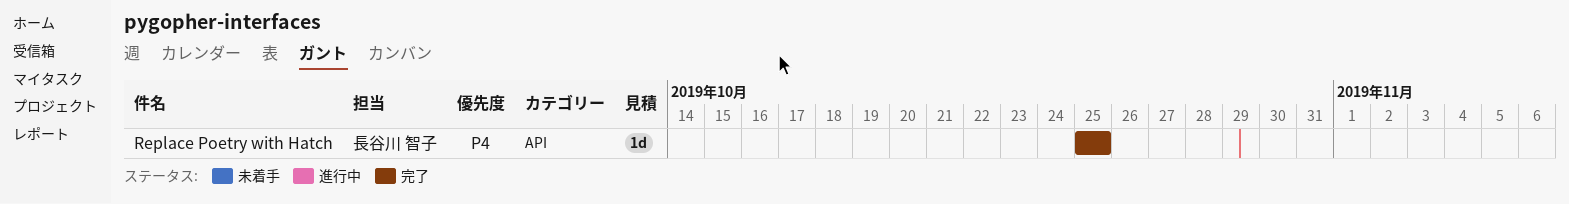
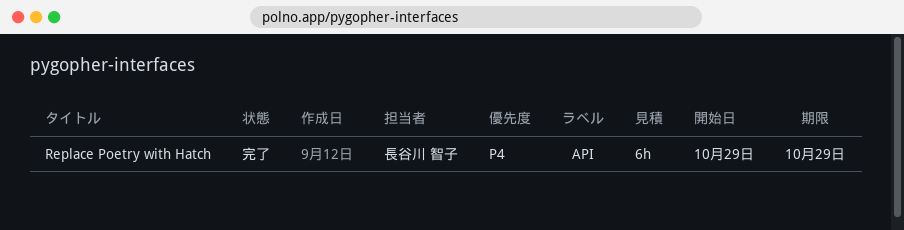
Replace Poetry with Hatch, estimate: 1d -> 6h
Replace Poetry with Hatch, start: Oct 25 -> Oct 29
Replace Poetry with Hatch, due: Oct 25 -> Oct 29

